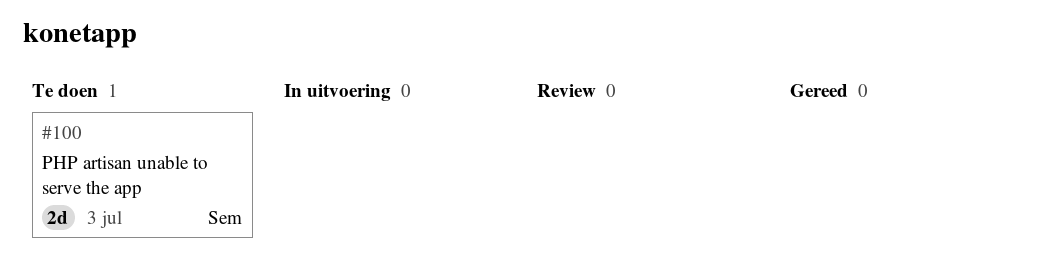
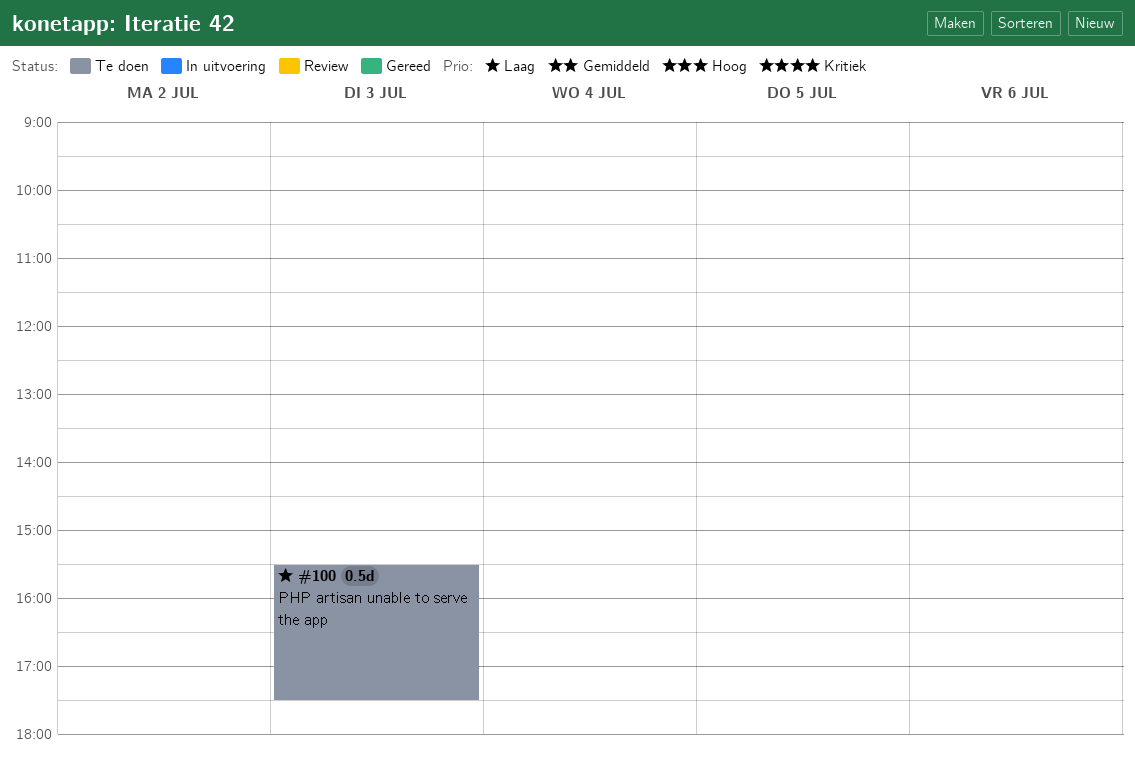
#100, estimate: 2d -> 0.5d

